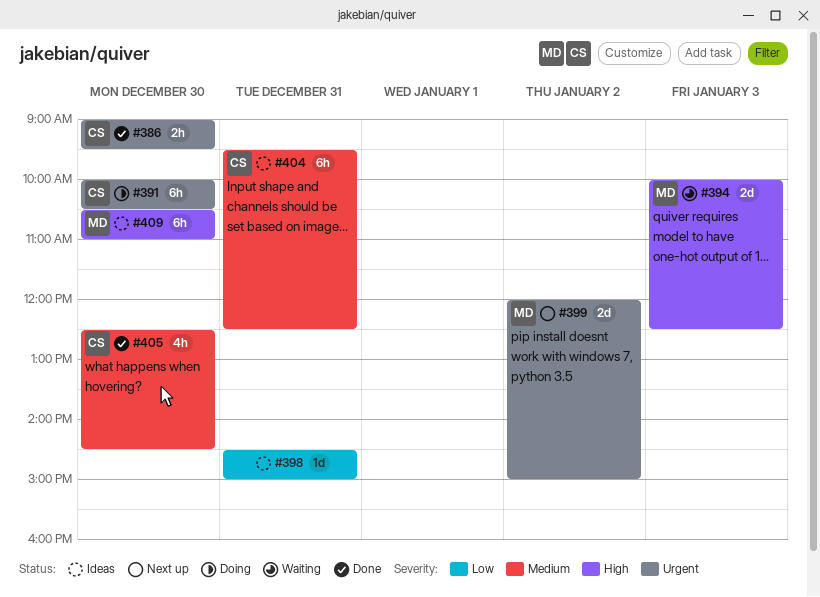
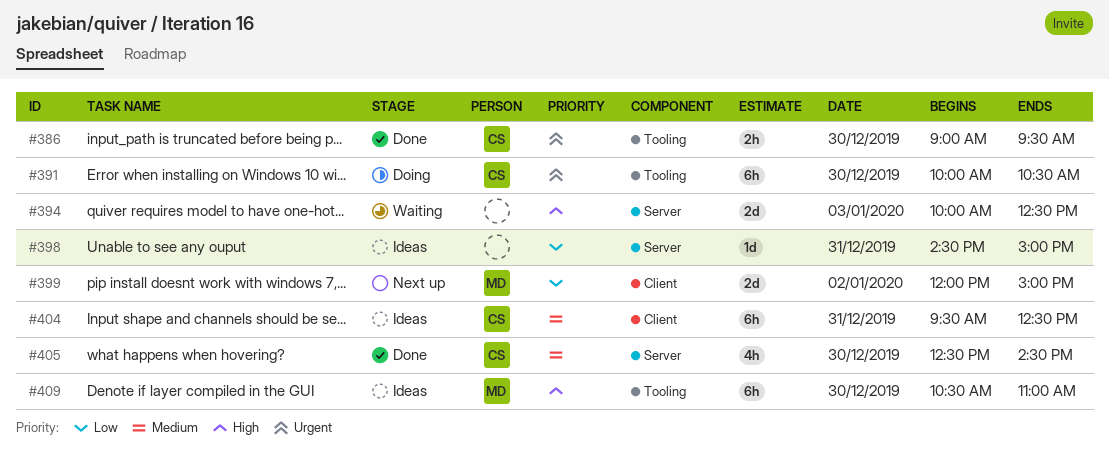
#394, owner: MD -> none
#399, priority: Urgent -> Low

